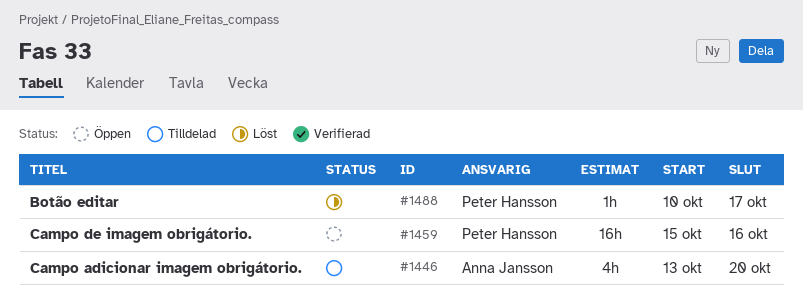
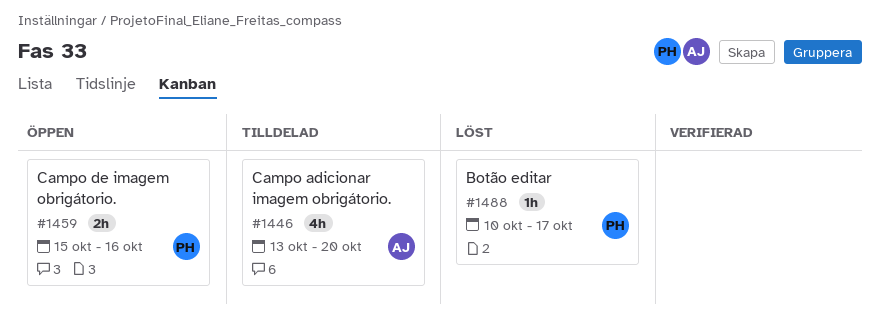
#1459, estimate: 16h -> 2h

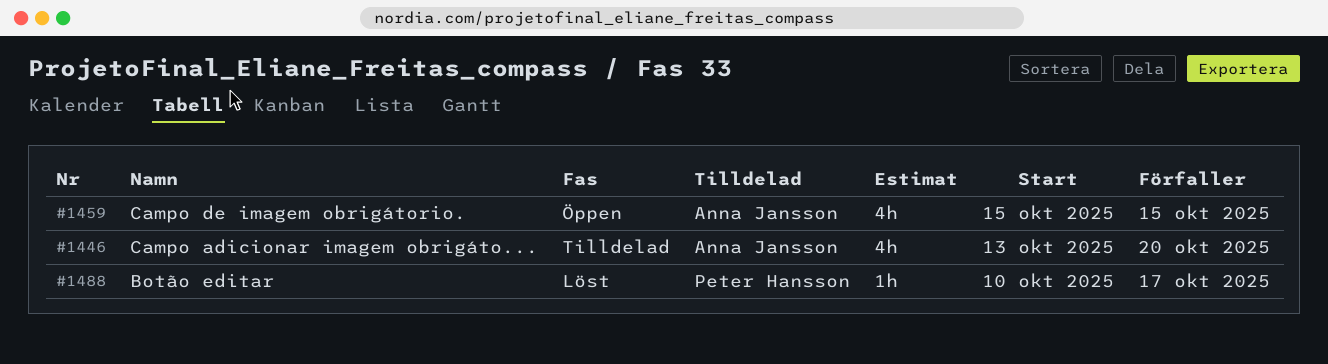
#1459, owner: Peter Hansson -> Anna Jansson
#1459, estimate: 2h -> 4h
#1459, due: Oct 16 -> Oct 15

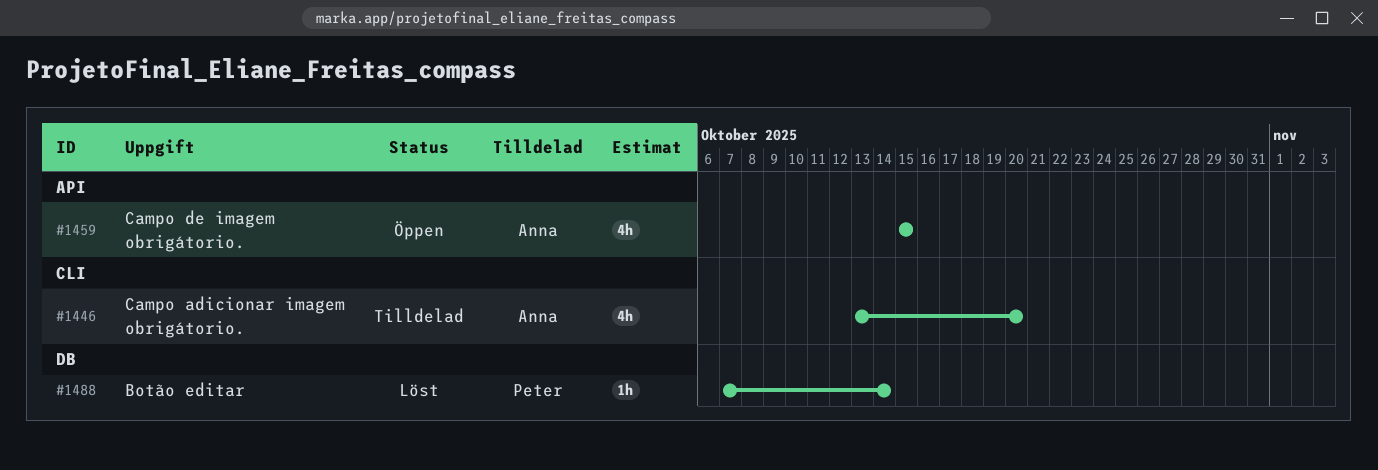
#1488, start: Oct 10 -> Oct 7
#1488, due: Oct 17 -> Oct 14

